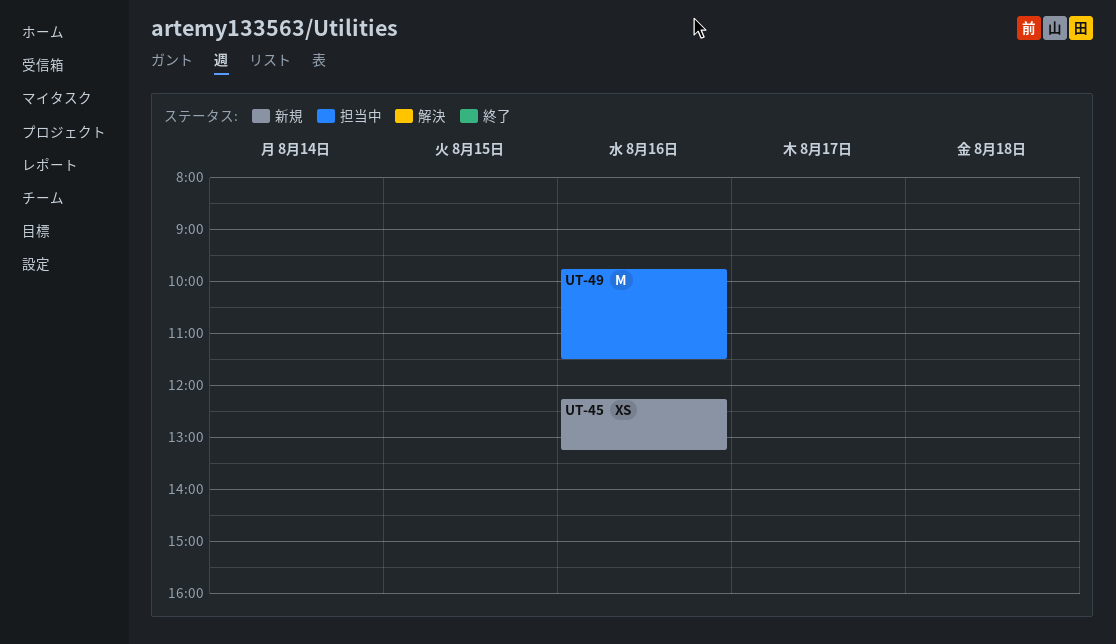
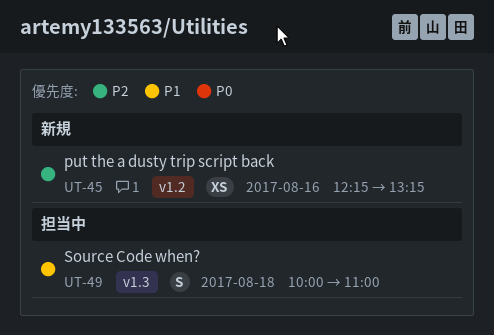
UT-49, estimate: M -> S
UT-49, day: Aug 16 -> Aug 18
UT-49, begins: 09:45 -> 10:00
UT-49, ends: 11:30 -> 11:00

